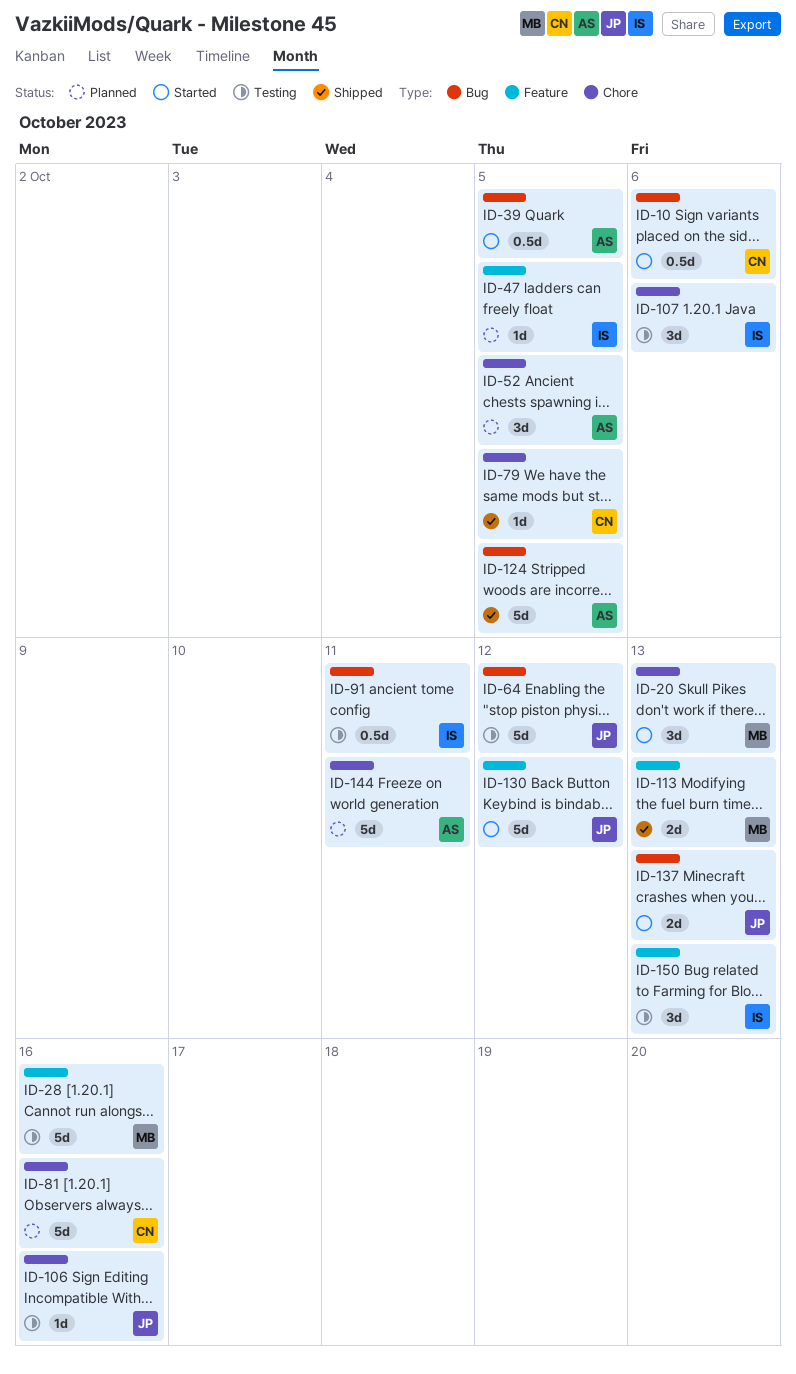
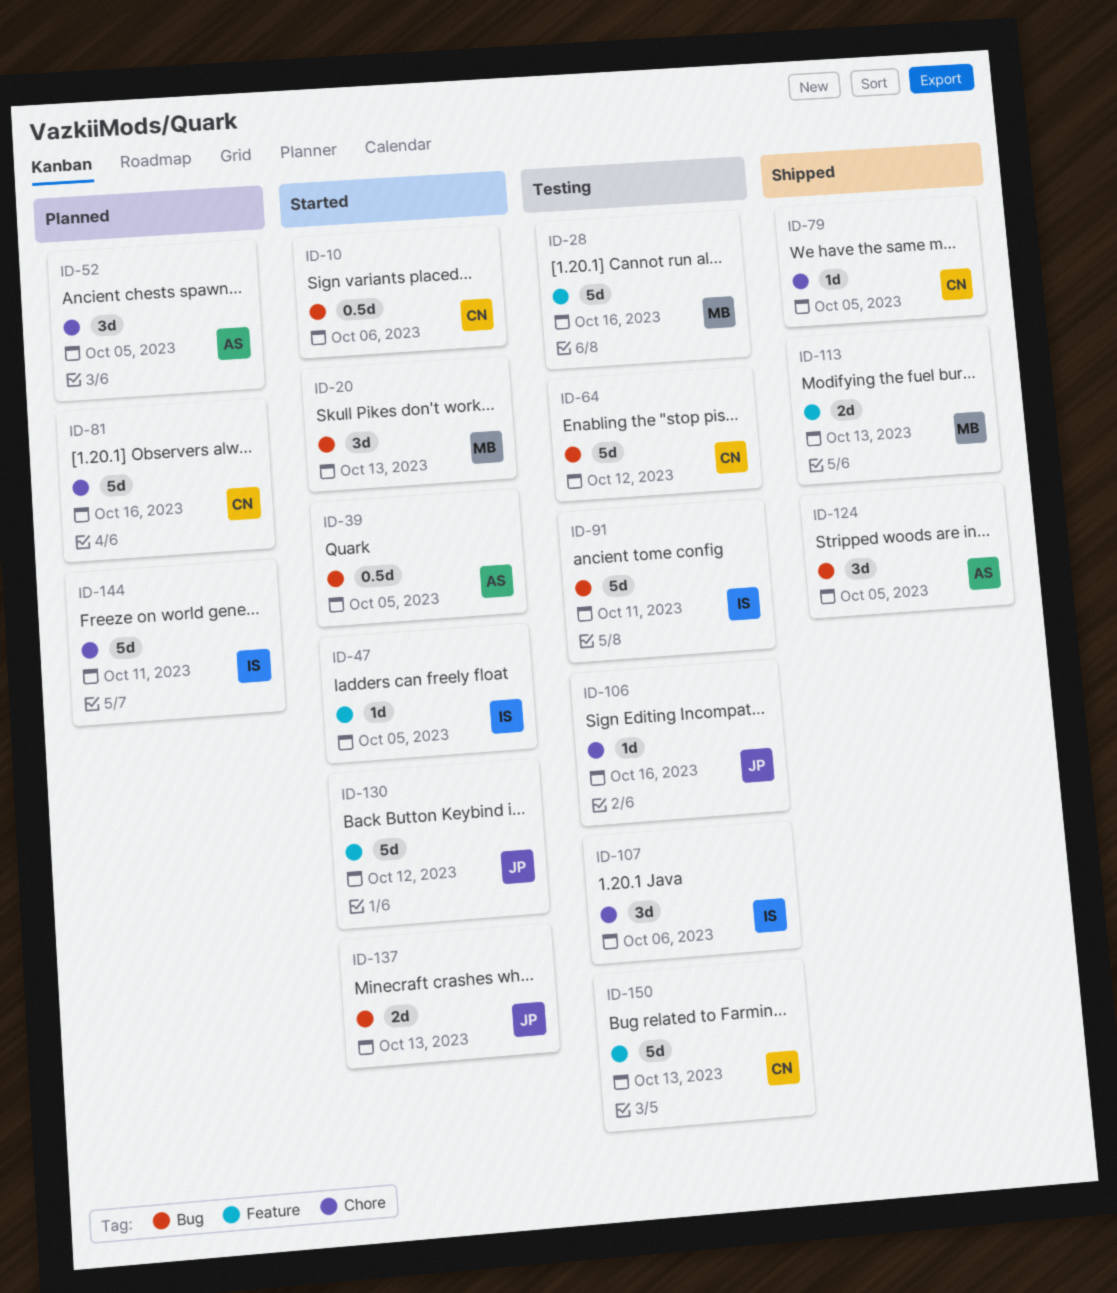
ID-20, label: Chore -> Bug
ID-47, status: Planned -> Started
ID-64, owner: JP -> CN
ID-91, estimate: 0.5d -> 5d
ID-124, estimate: 5d -> 3d
ID-144, owner: AS -> IS
ID-150, owner: IS -> CN
ID-150, estimate: 3d -> 5d

